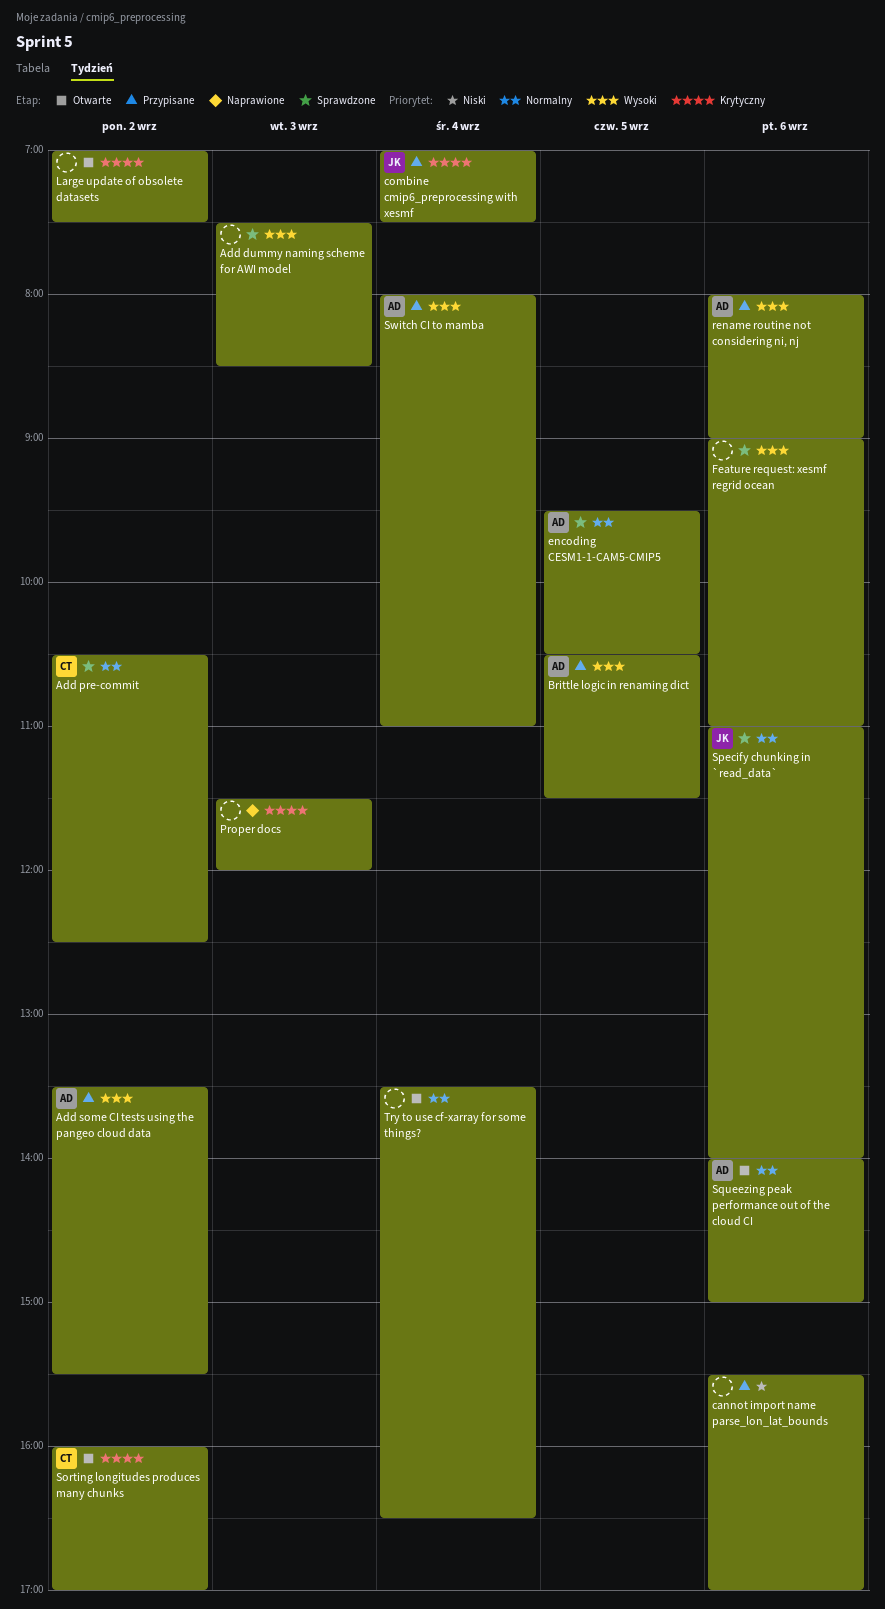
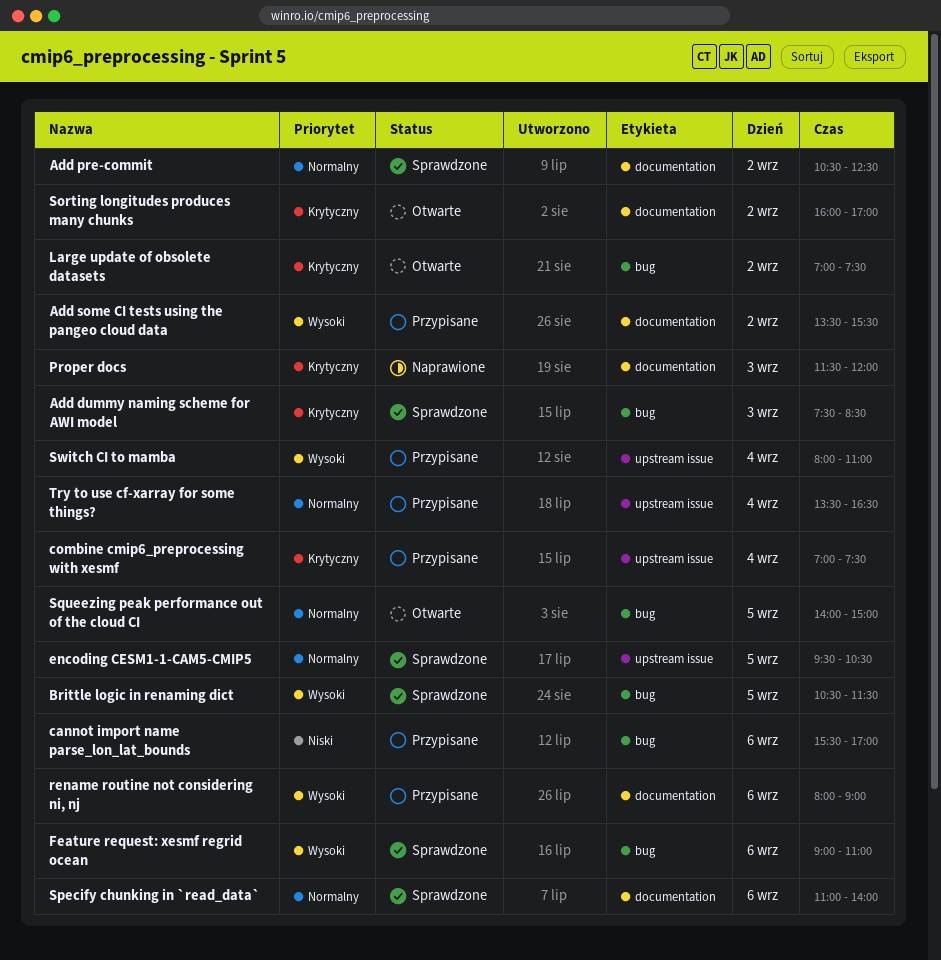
Add dummy naming scheme for AWI model, priority: Wysoki -> Krytyczny
Brittle logic in renaming dict, status: Przypisane -> Sprawdzone
Squeezing peak performance out of the cloud CI, day: Sep 6 -> Sep 5
Try to use cf-xarray for some things?, status: Otwarte -> Przypisane

